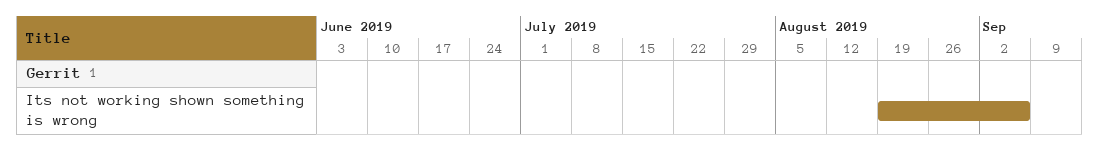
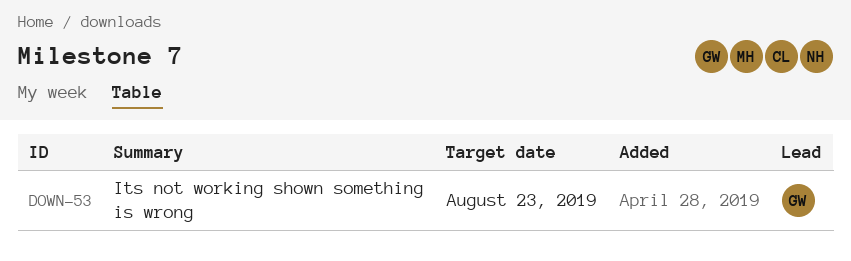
Its not working shown something is wrong, due: Sep 6 -> Aug 23

